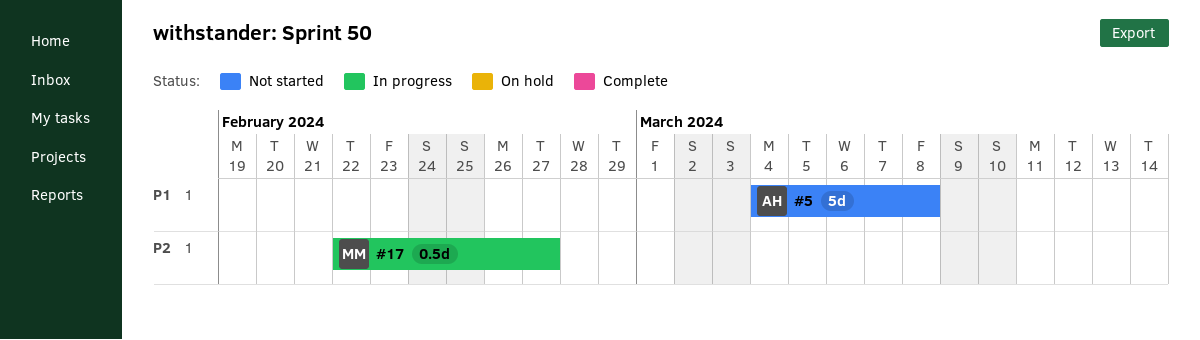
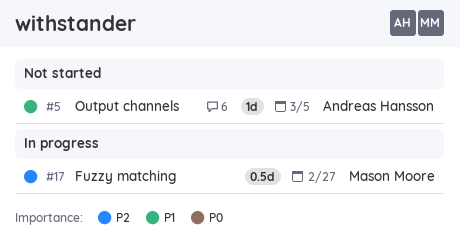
#5, estimate: 5d -> 1d
#5, due: Mar 8 -> Mar 5

